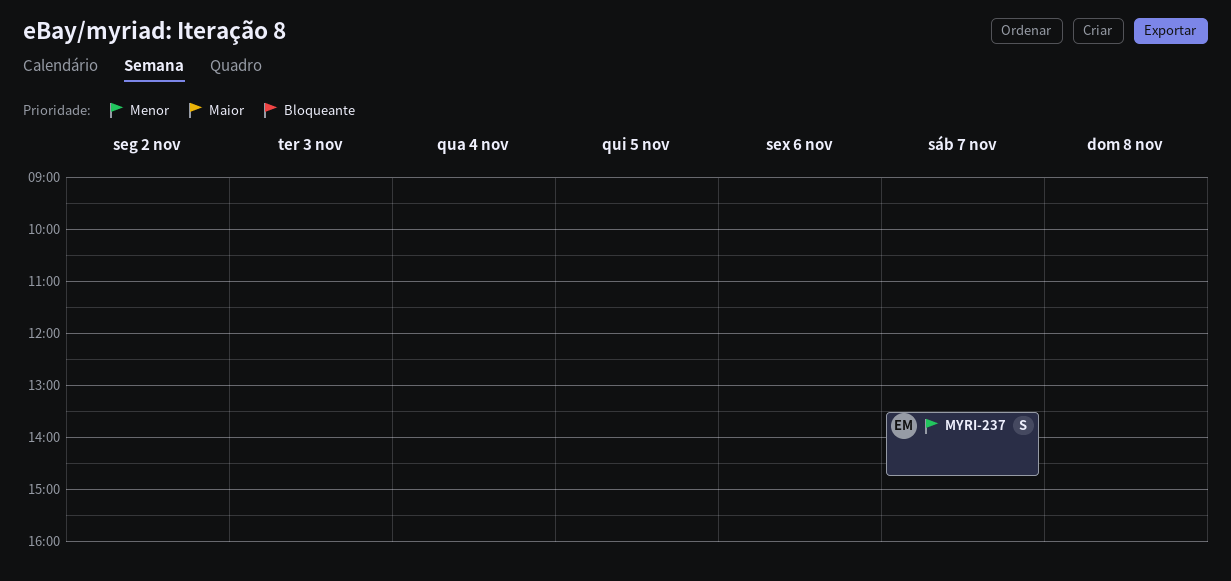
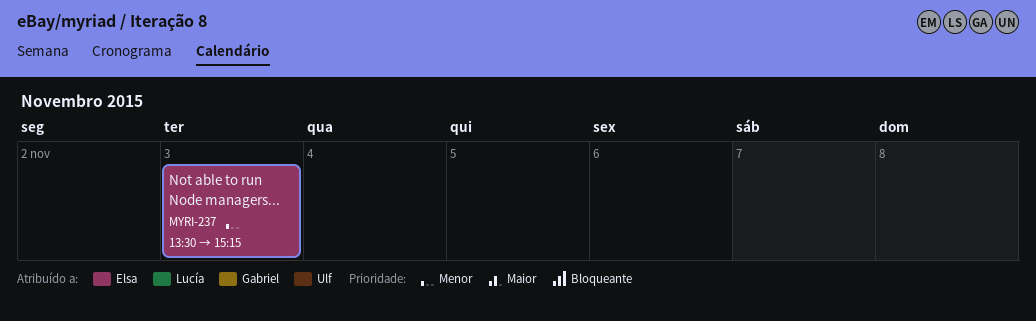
MYRI-237, day: Nov 7 -> Nov 3
MYRI-237, ends: 14:45 -> 15:15

